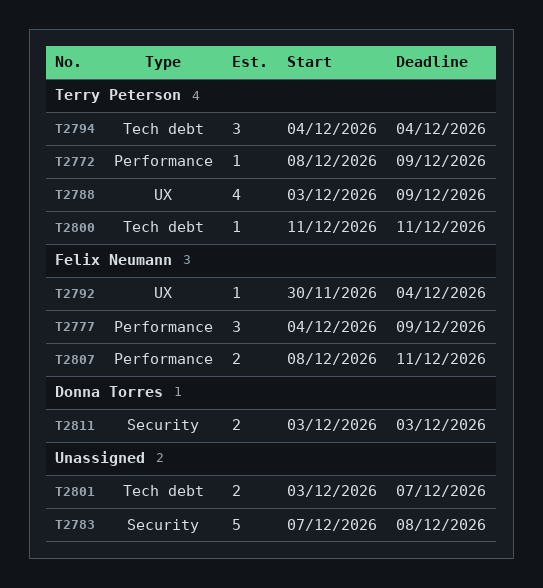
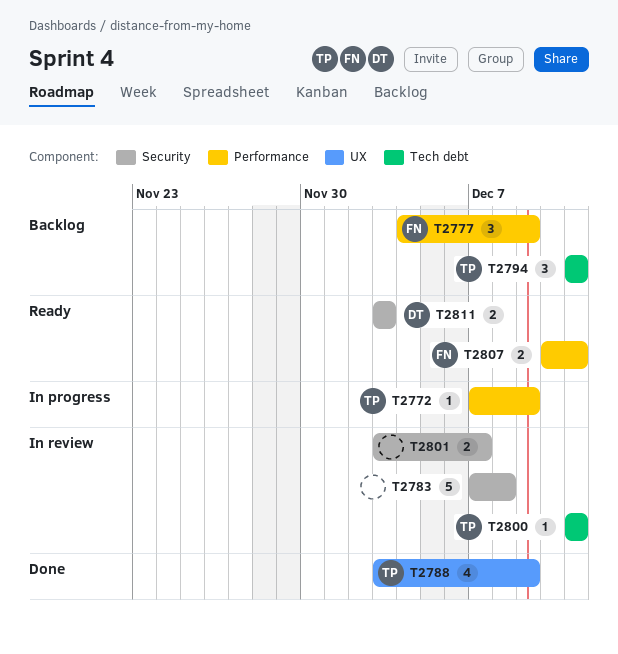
T2772, start: Dec 8 -> Dec 7
T2792: present -> none
T2794, start: Dec 4 -> Dec 11
T2794, due: Dec 4 -> Dec 11
T2801, label: Tech debt -> Security
T2807, start: Dec 8 -> Dec 10

